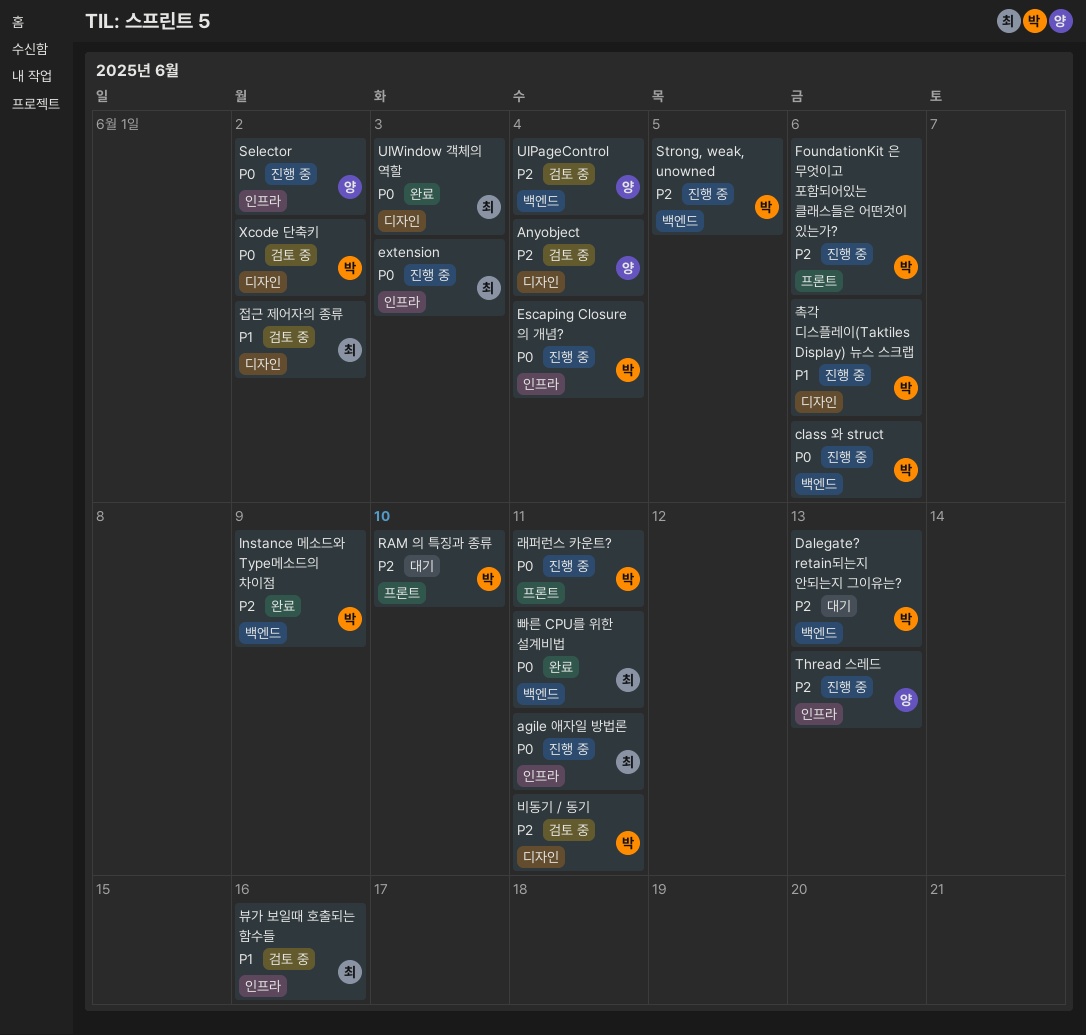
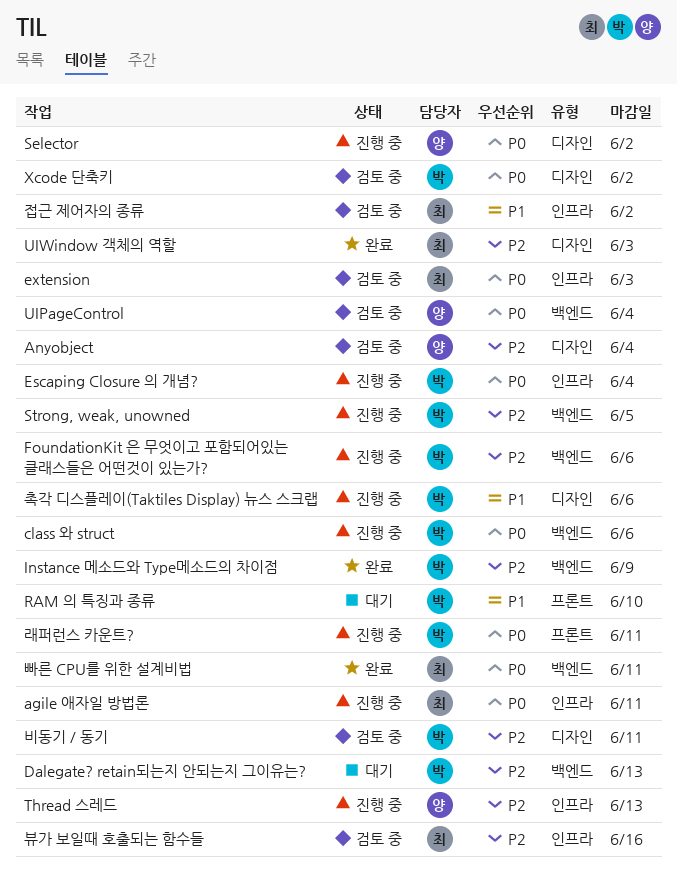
extension, status: 진행 중 -> 검토 중
FoundationKit 은 무엇이고 포함되어있는 클래스들은 어떤것이 있는가?, label: 프론트 -> 백엔드
RAM 의 특징과 종류, priority: P2 -> P1
Selector, label: 인프라 -> 디자인
UIPageControl, priority: P2 -> P0
UIWindow 객체의 역할, priority: P0 -> P2
뷰가 보일때 호출되는 함수들, priority: P1 -> P2
접근 제어자의 종류, label: 디자인 -> 인프라

